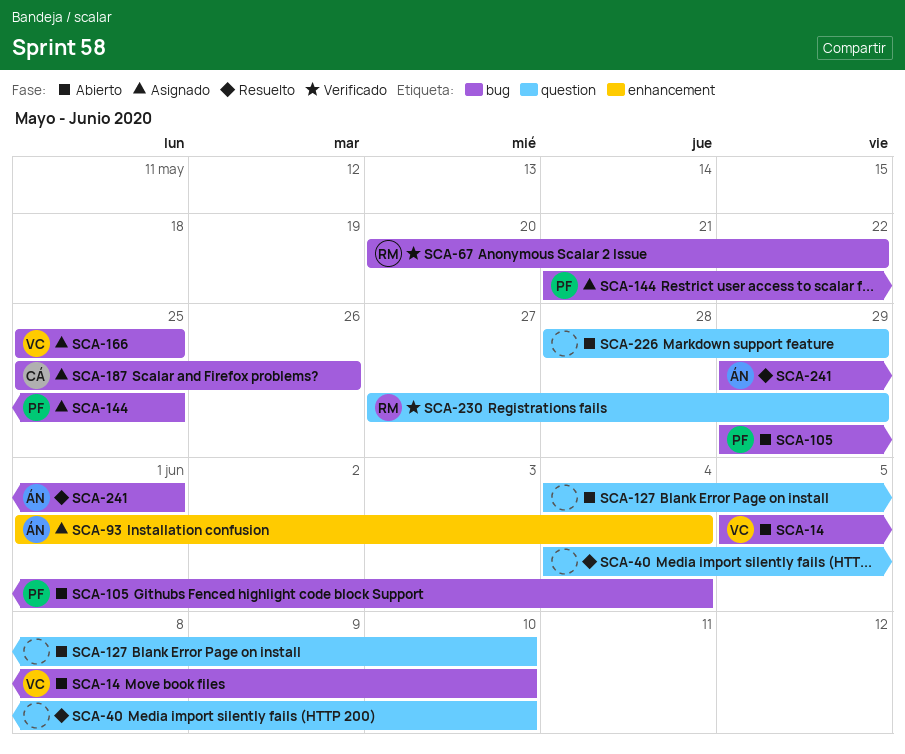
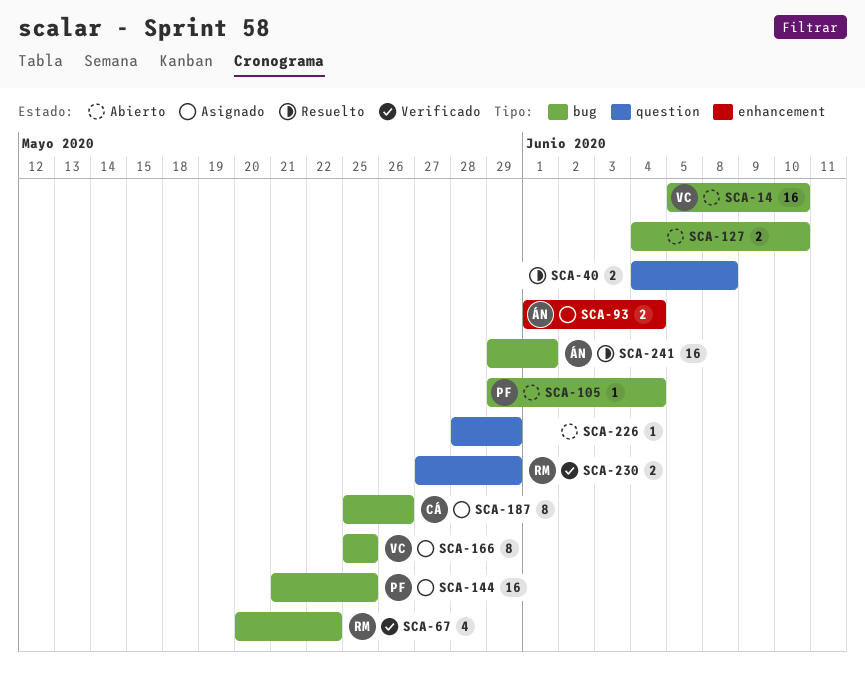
SCA-40, due: Jun 10 -> Jun 8
SCA-127, label: question -> bug

